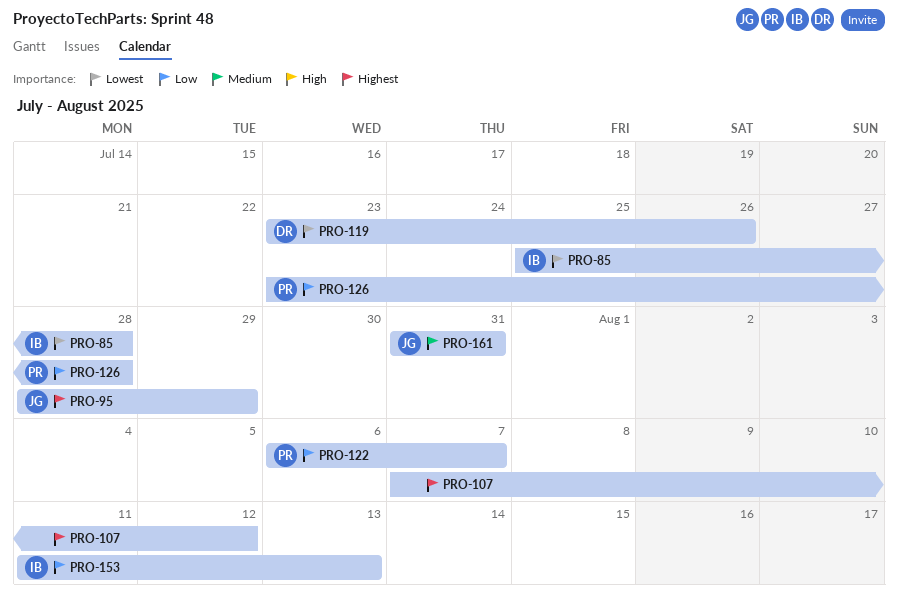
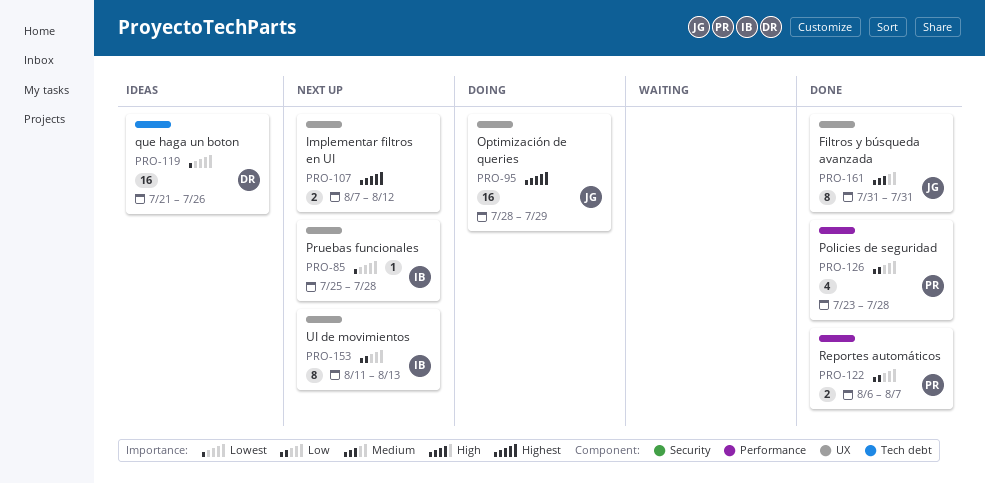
PRO-119, start: Jul 23 -> Jul 21

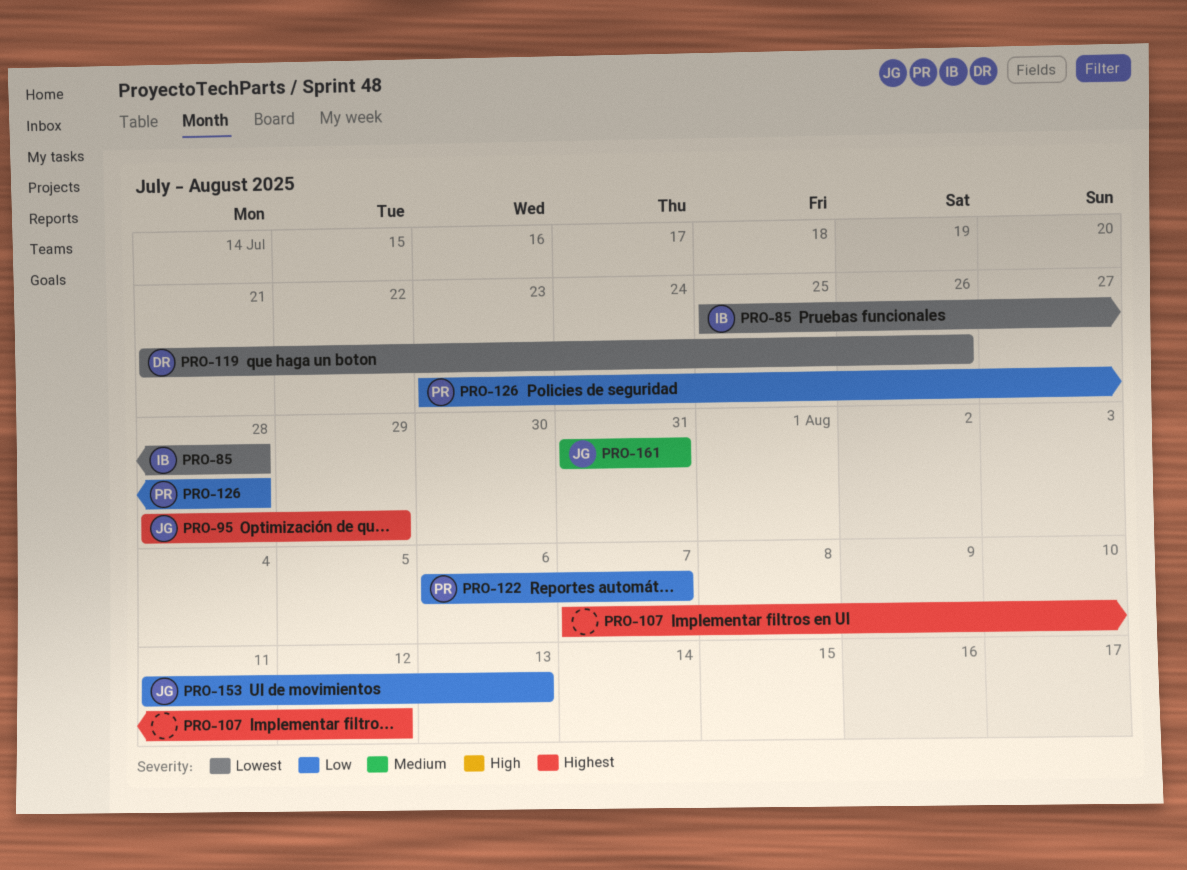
PRO-153, owner: IB -> JG

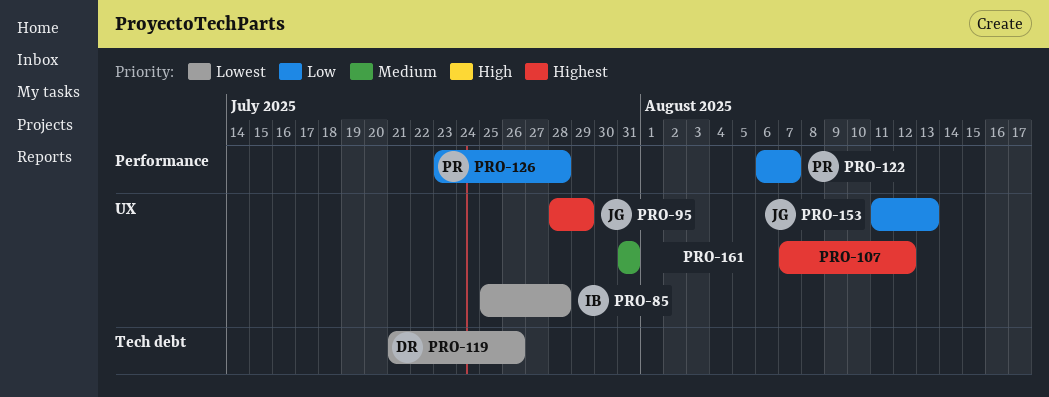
PRO-161, owner: JG -> none

